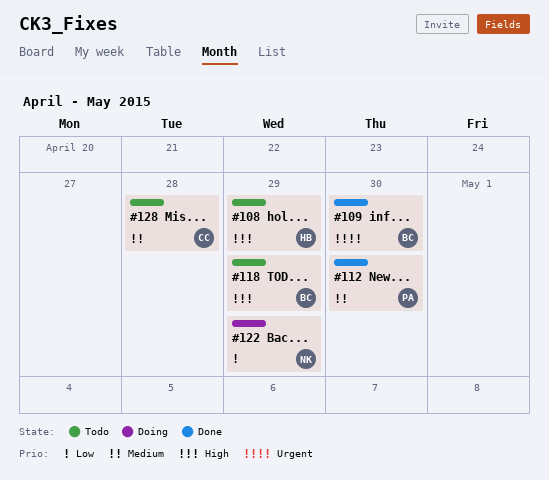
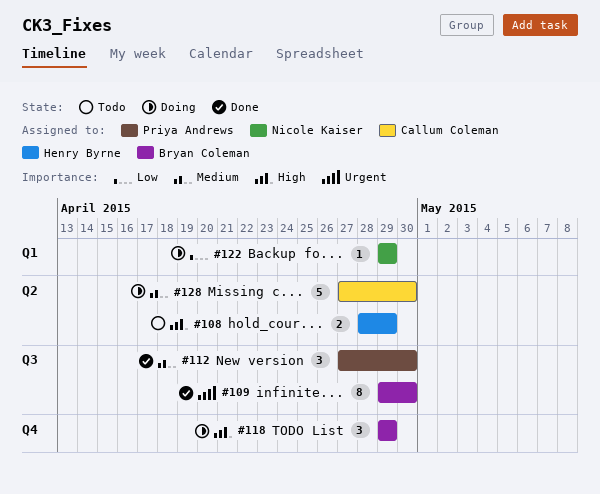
#118, status: Todo -> Doing
#128, status: Todo -> Doing
#128, due: Apr 28 -> Apr 30

